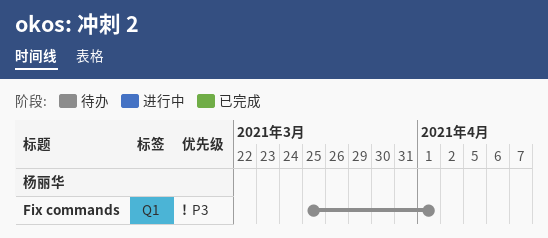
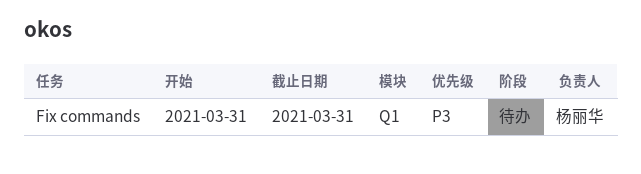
Fix commands, start: Mar 25 -> Mar 31
Fix commands, due: Apr 1 -> Mar 31

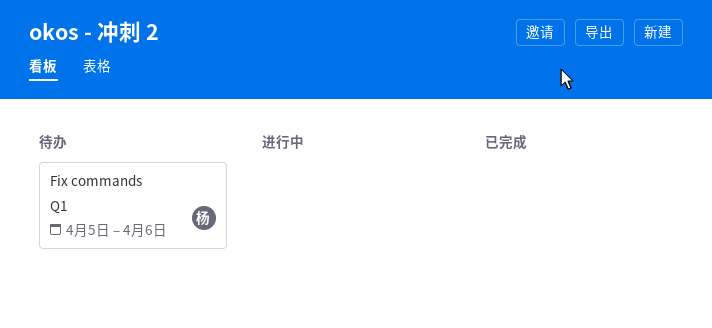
Fix commands, start: Mar 31 -> Apr 5
Fix commands, due: Mar 31 -> Apr 6

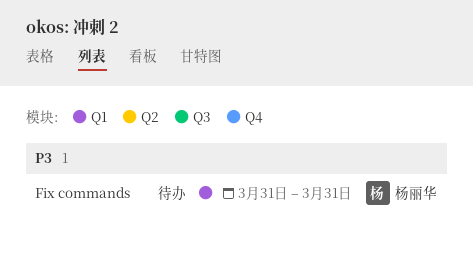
Fix commands, start: Apr 5 -> Mar 31
Fix commands, due: Apr 6 -> Mar 31

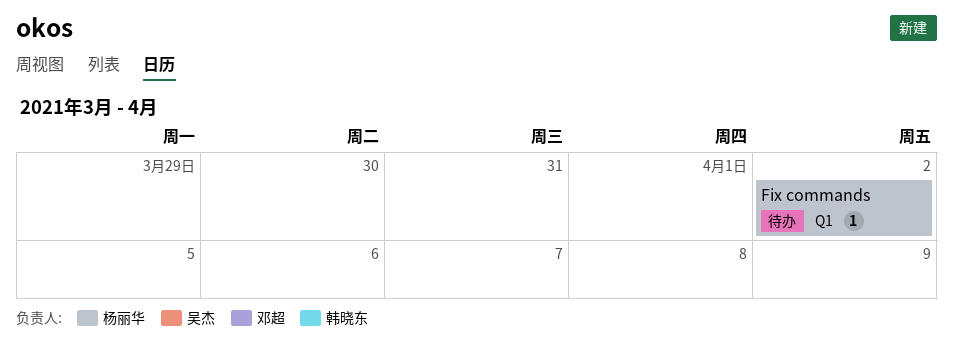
Fix commands, due: Mar 31 -> Apr 2

